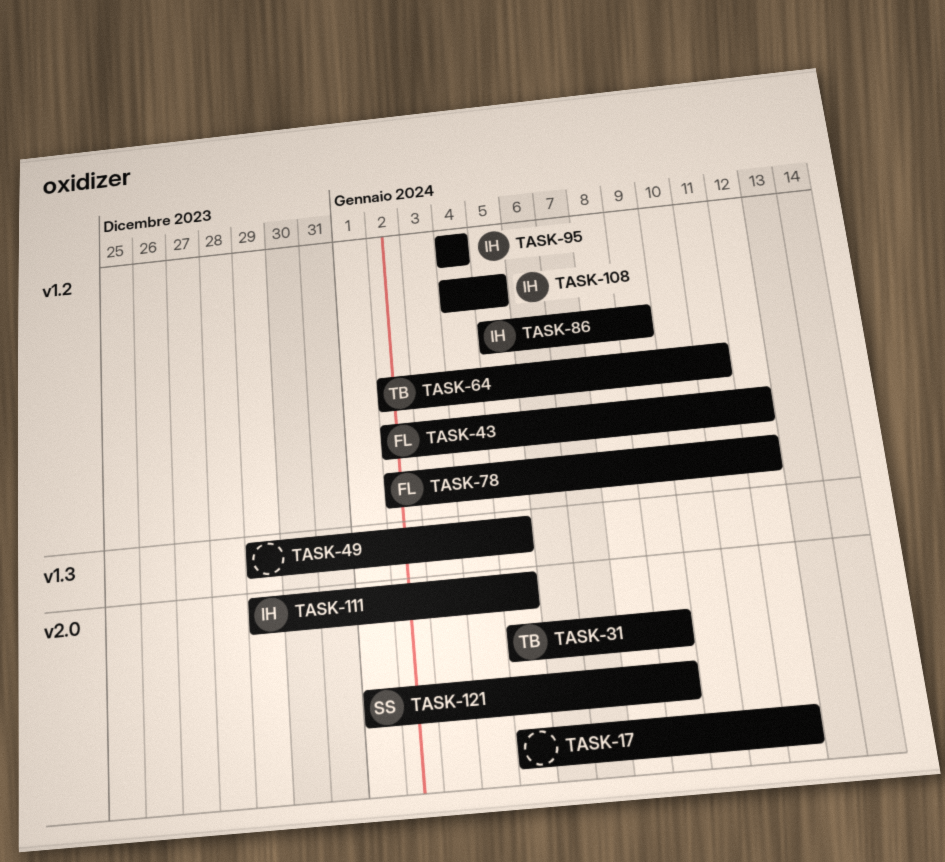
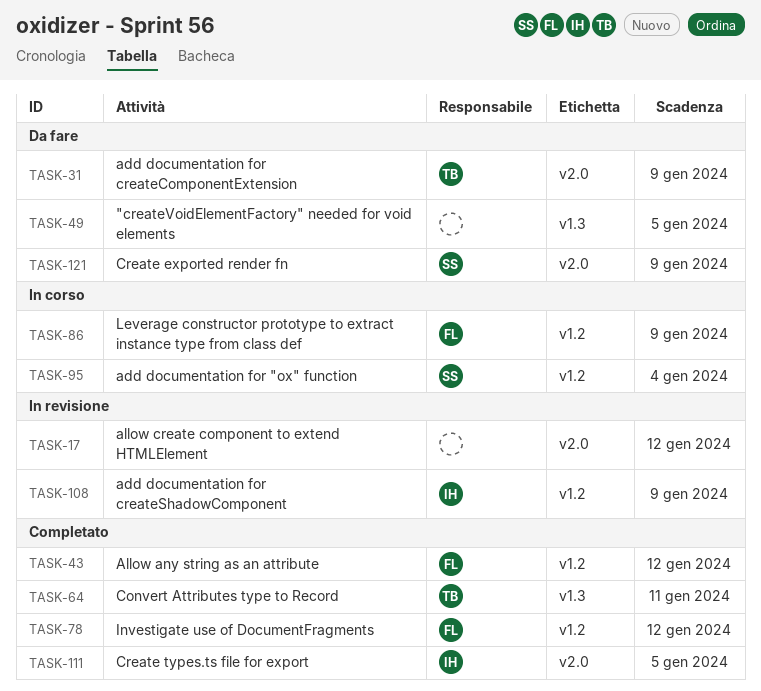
TASK-64, label: v1.2 -> v1.3
TASK-86, owner: IH -> FL
TASK-95, owner: IH -> SS
TASK-108, due: Jan 5 -> Jan 9

